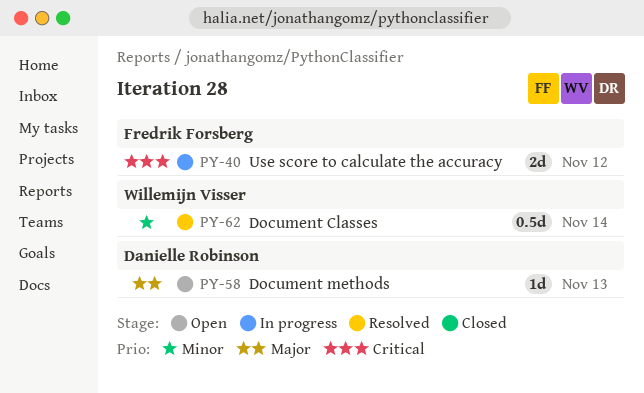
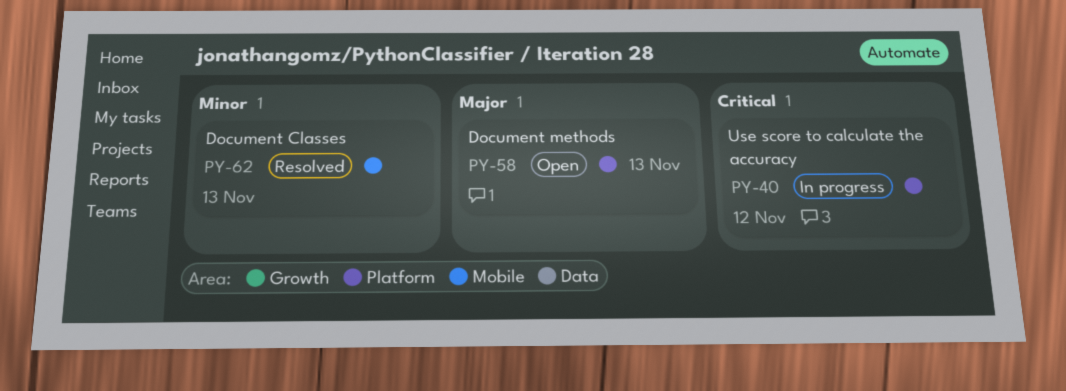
PY-62, due: Nov 14 -> Nov 13

